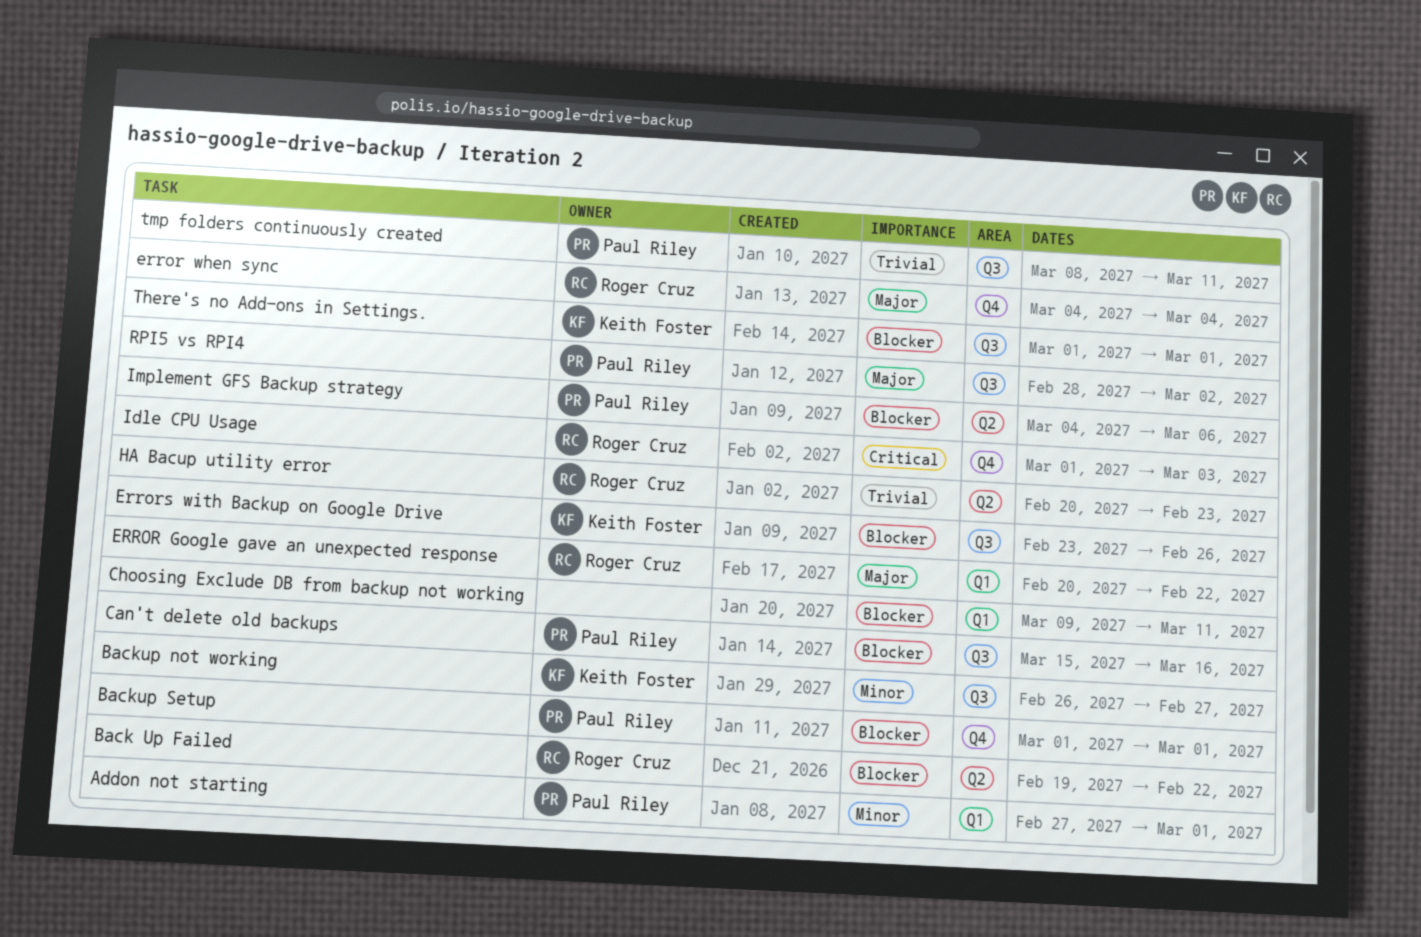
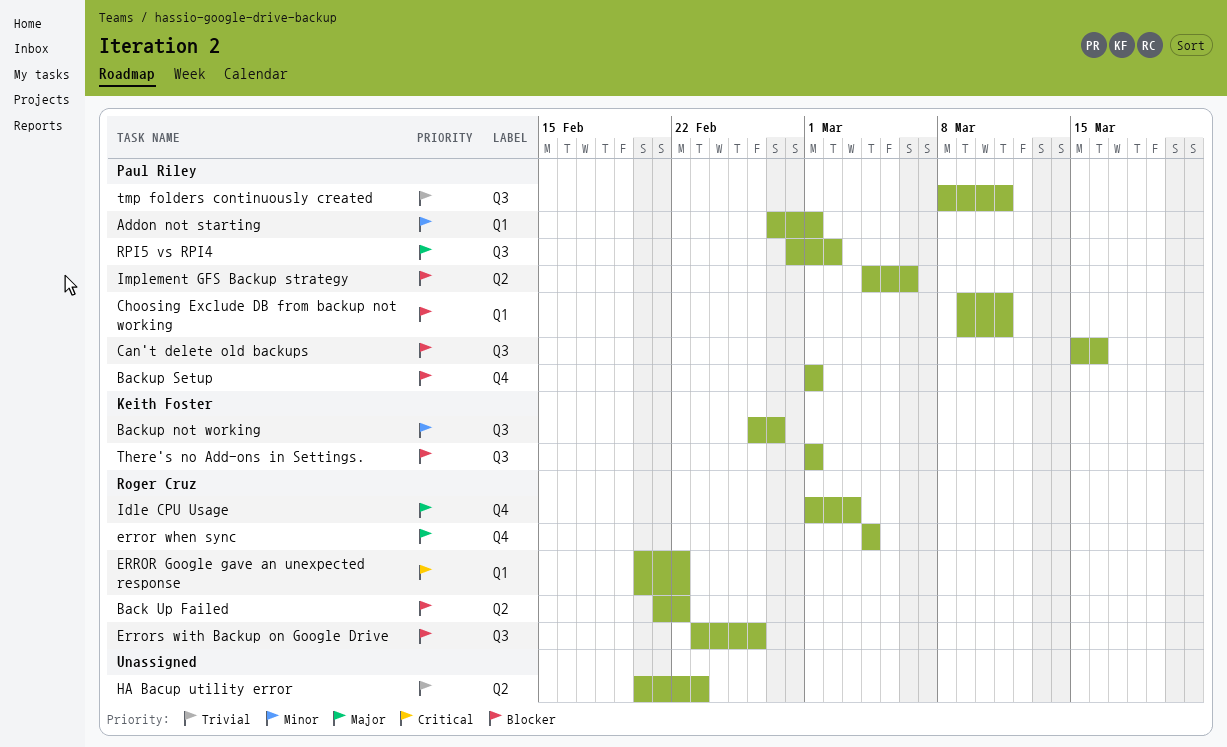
Back Up Failed, start: Feb 19 -> Feb 21
Choosing Exclude DB from backup not working, owner: none -> Paul Riley
ERROR Google gave an unexpected response, priority: Major -> Critical
Errors with Backup on Google Drive, owner: Keith Foster -> Roger Cruz
HA Bacup utility error, owner: Roger Cruz -> none
Idle CPU Usage, priority: Critical -> Major

